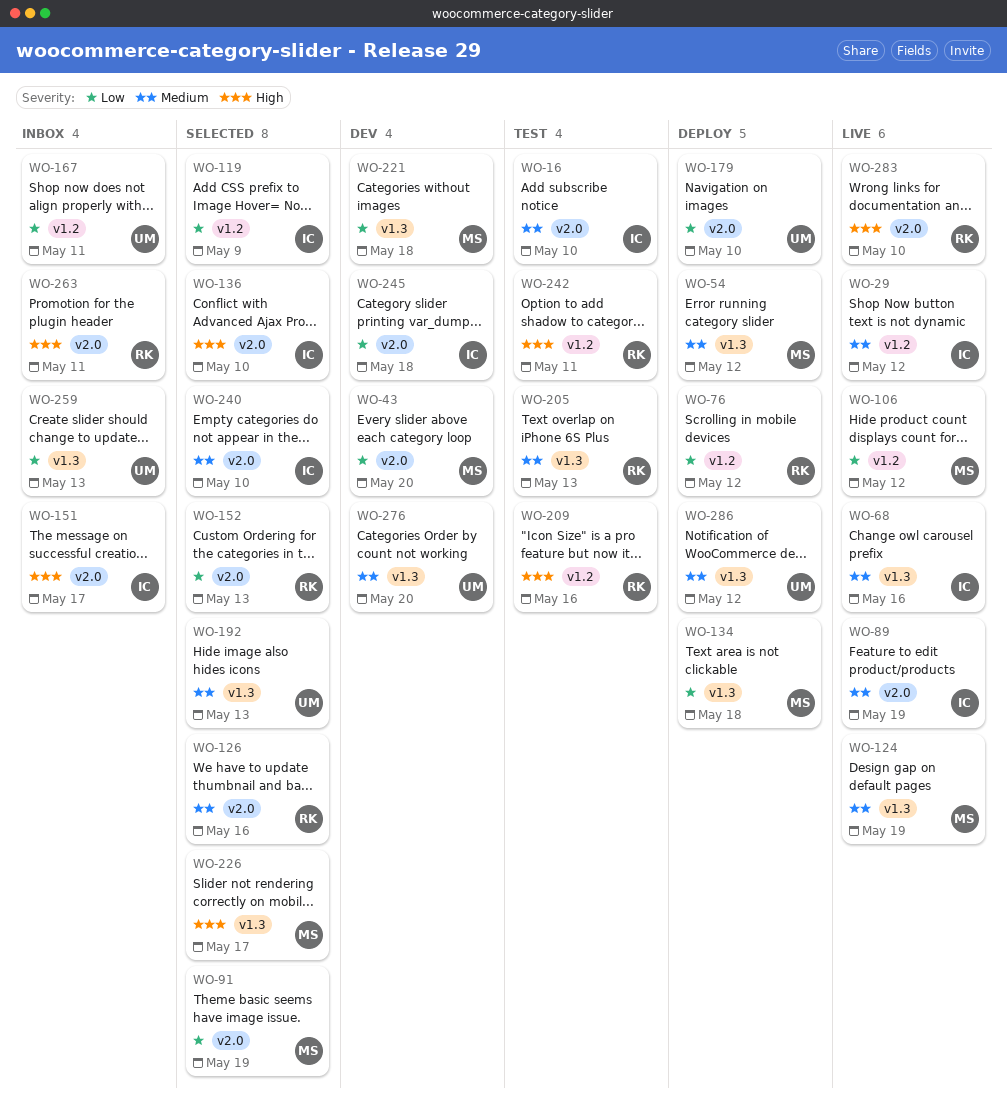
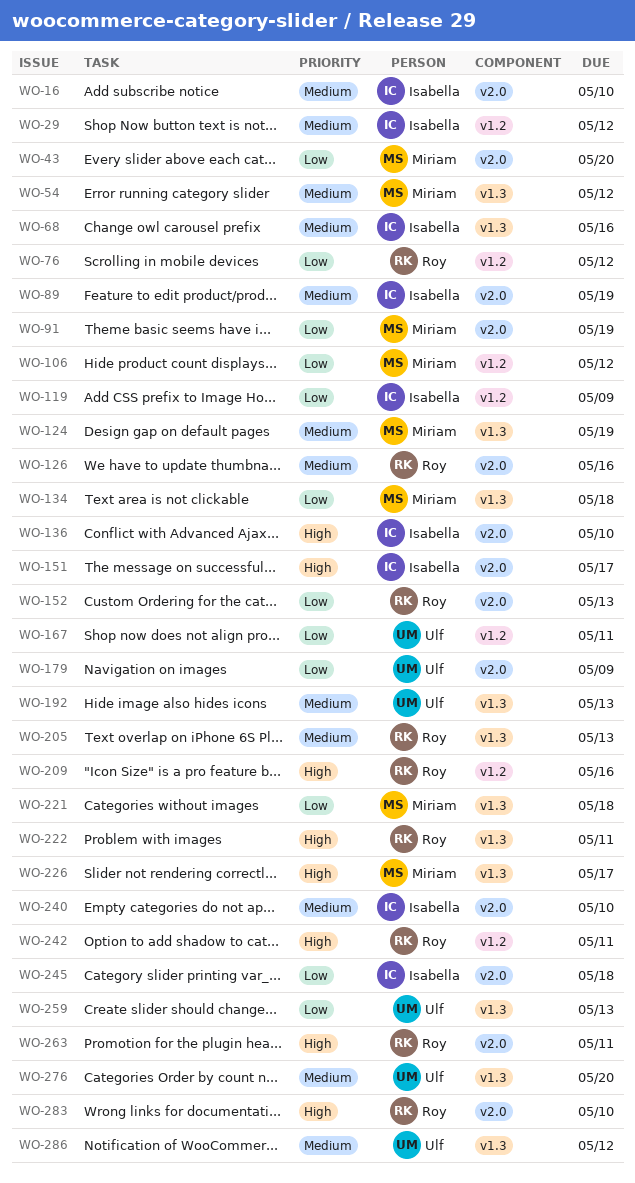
WO-179, due: May 10 -> May 9
WO-222: none -> present

